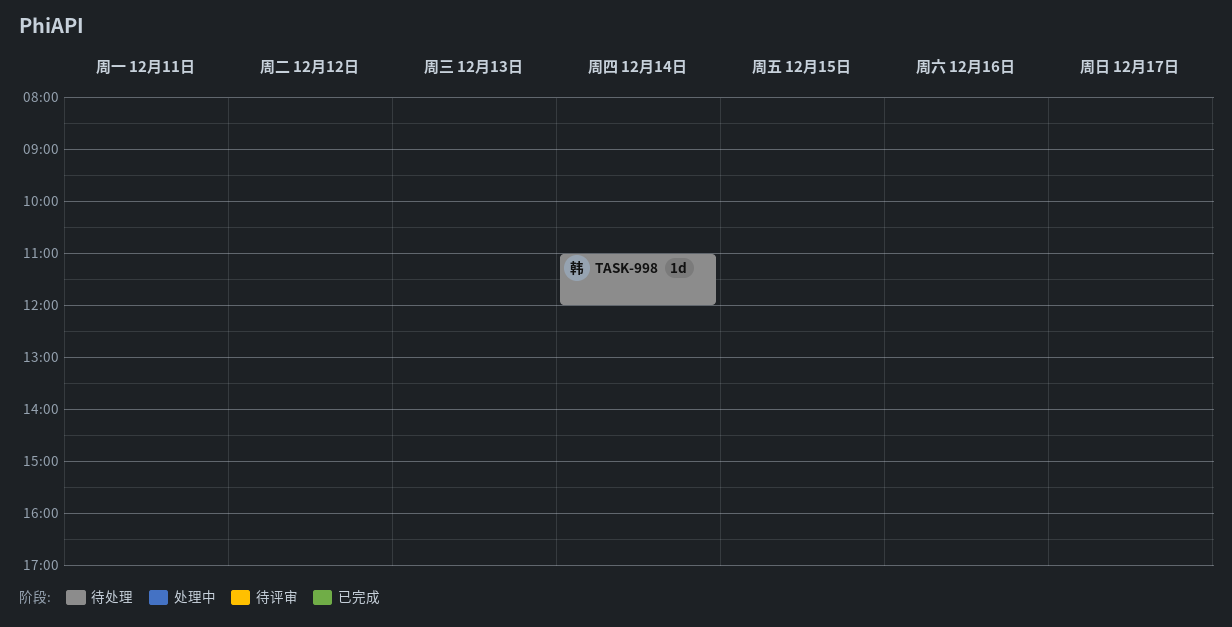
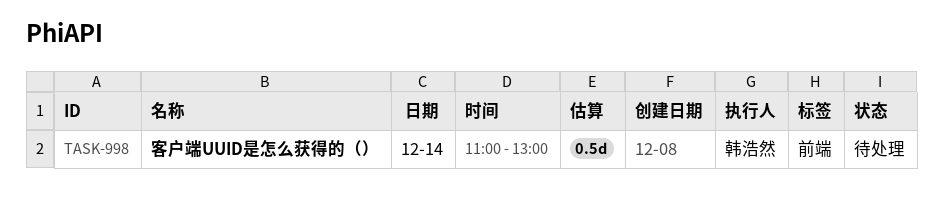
TASK-998, estimate: 1d -> 0.5d
TASK-998, ends: 12:00 -> 13:00

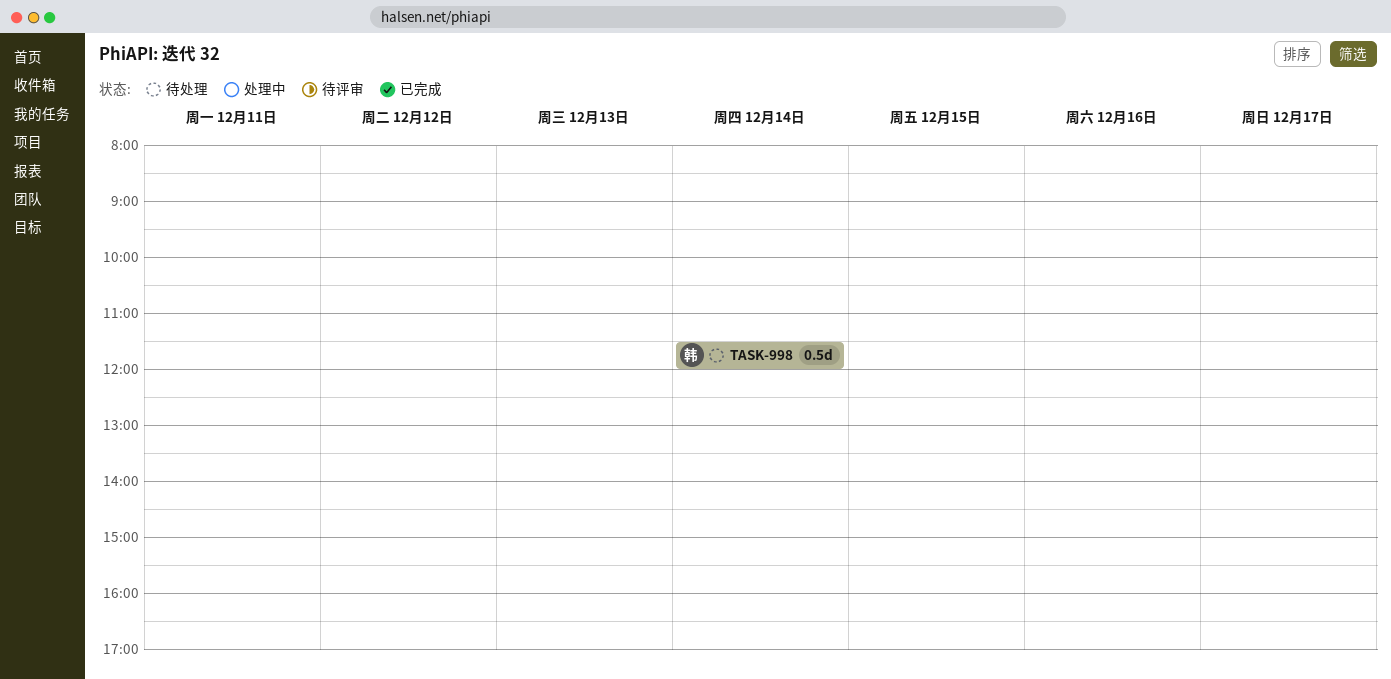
TASK-998, begins: 11:00 -> 11:30
TASK-998, ends: 13:00 -> 12:00

